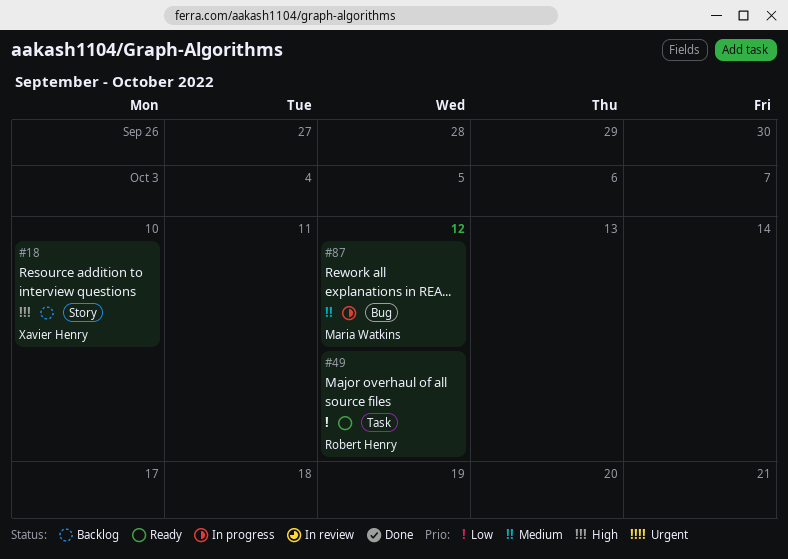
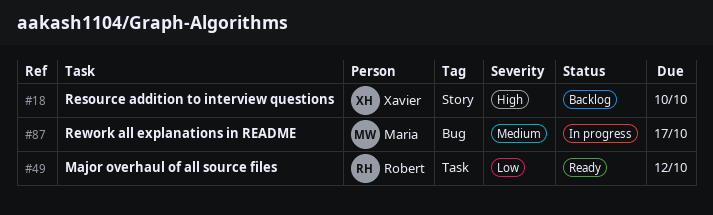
#87, due: Oct 12 -> Oct 17

